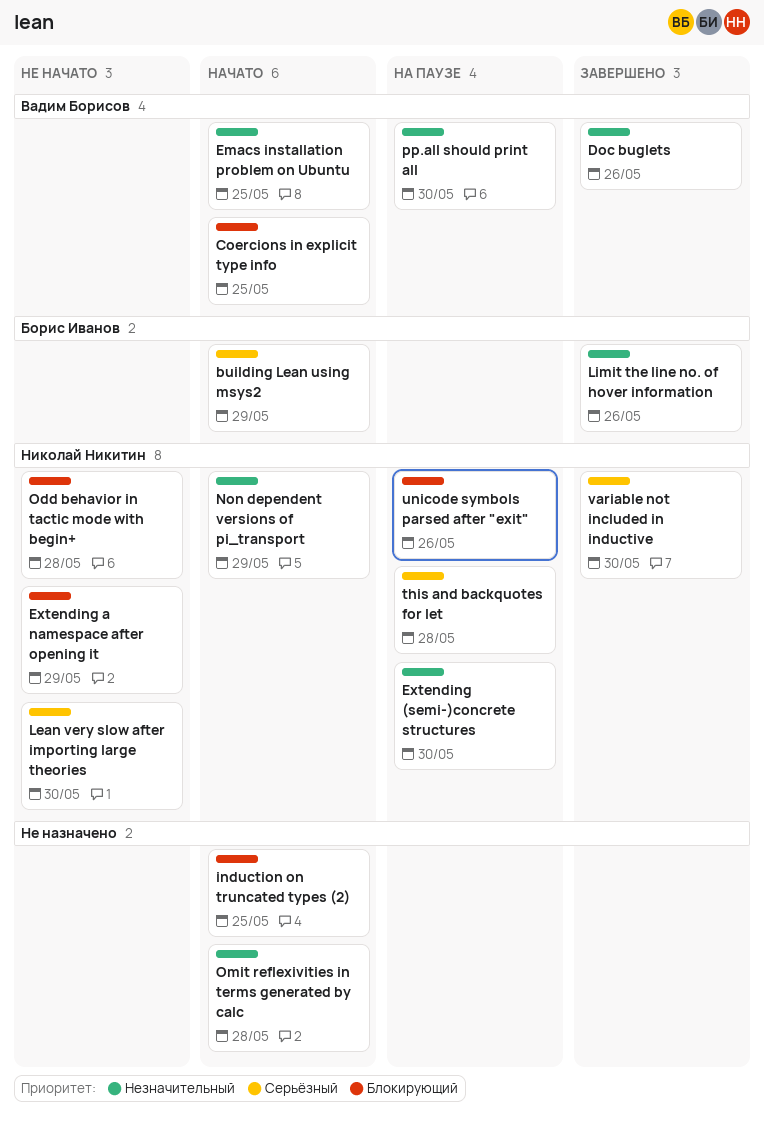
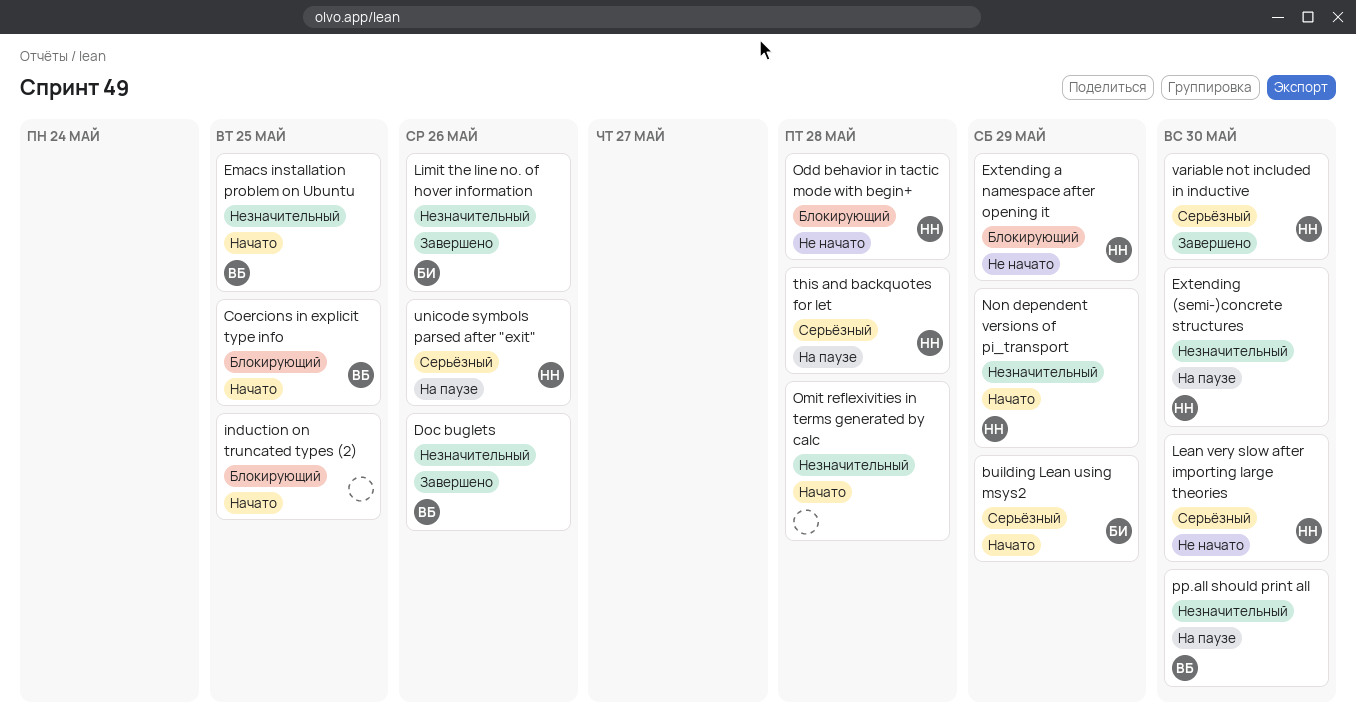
unicode symbols parsed after "exit", priority: Блокирующий -> Серьёзный

